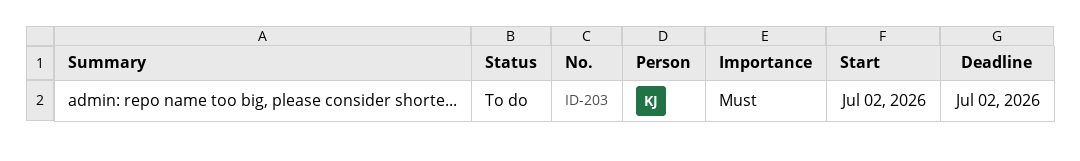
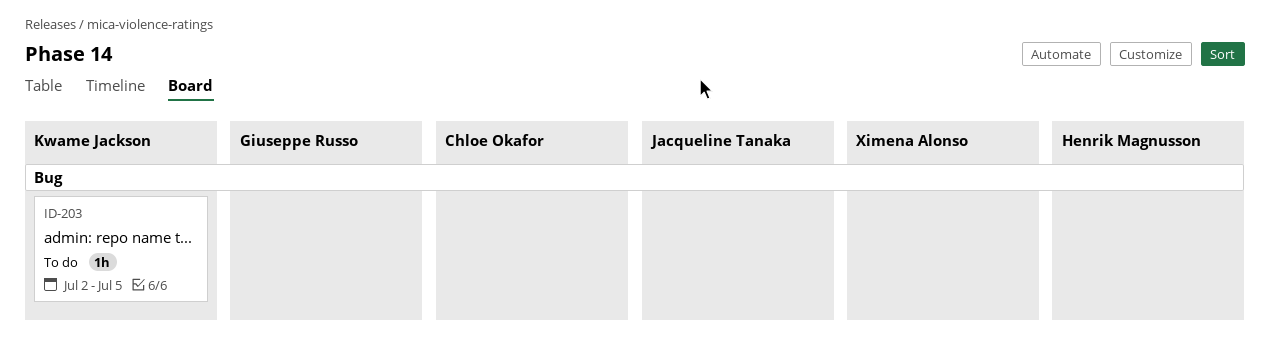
ID-203, due: Jul 2 -> Jul 5

